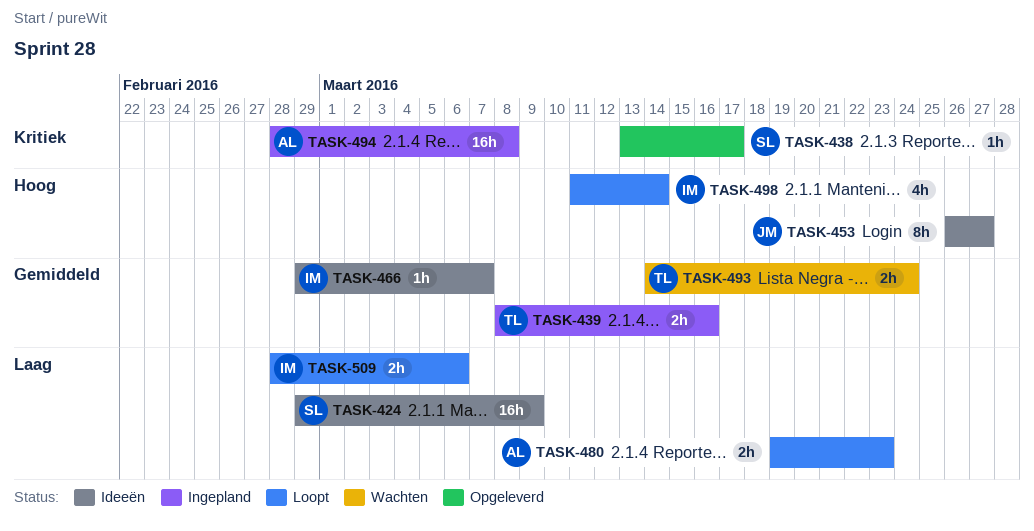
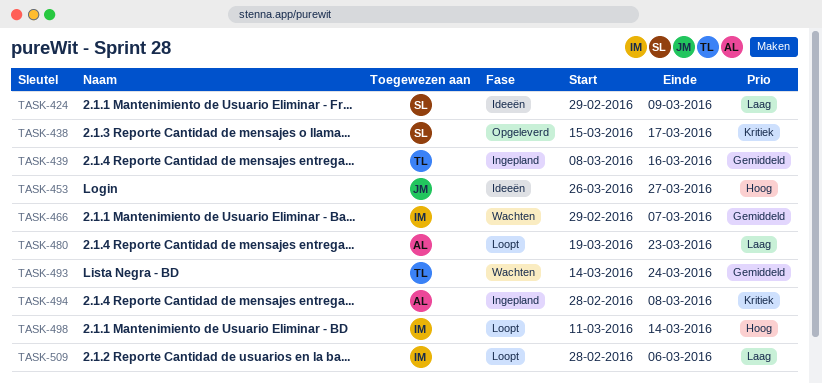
TASK-438, start: Mar 13 -> Mar 15
TASK-466, status: Ideeën -> Wachten

